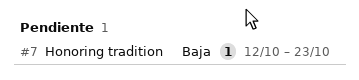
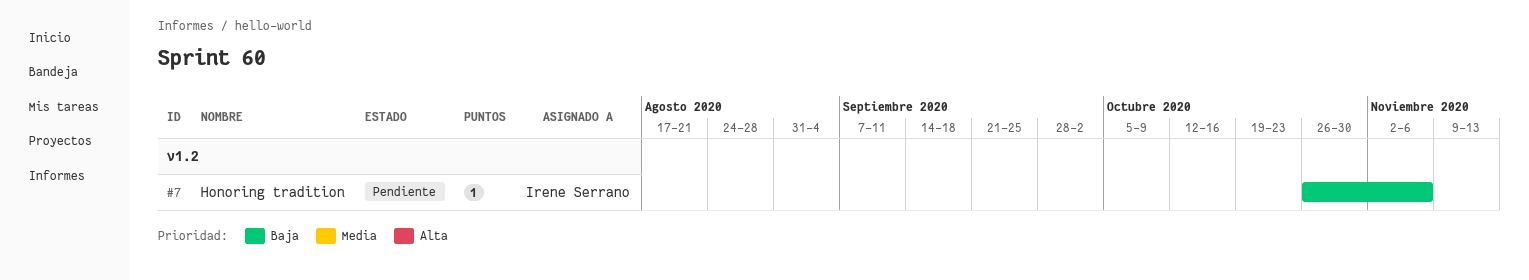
#7, start: Oct 12 -> Oct 26
#7, due: Oct 23 -> Nov 6

